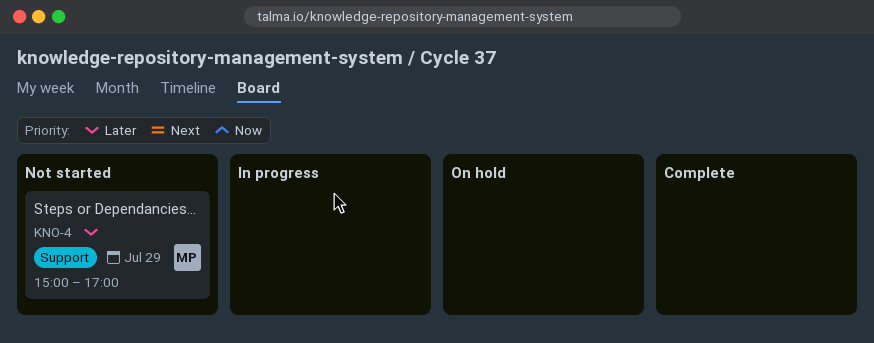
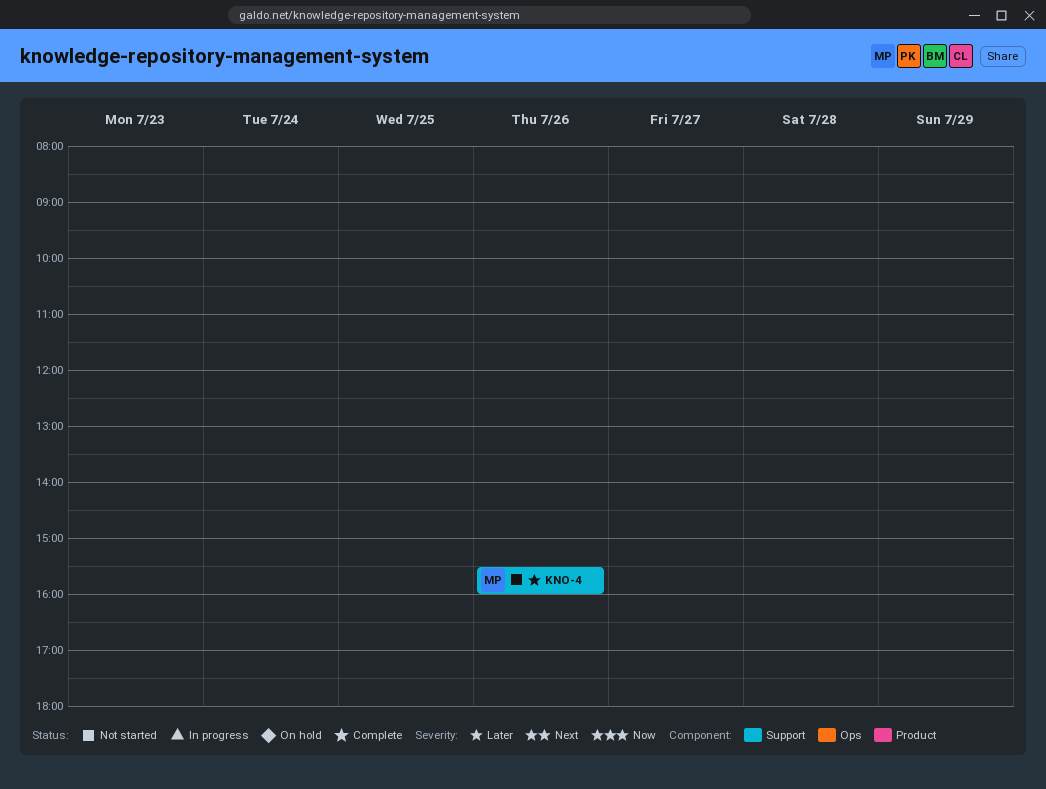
KNO-4, day: Jul 29 -> Jul 26
KNO-4, begins: 15:00 -> 15:30
KNO-4, ends: 17:00 -> 16:00

